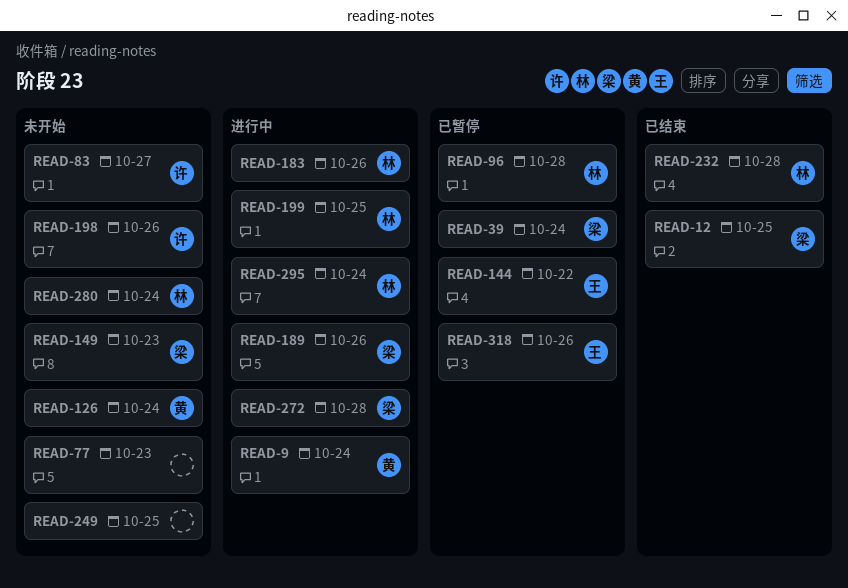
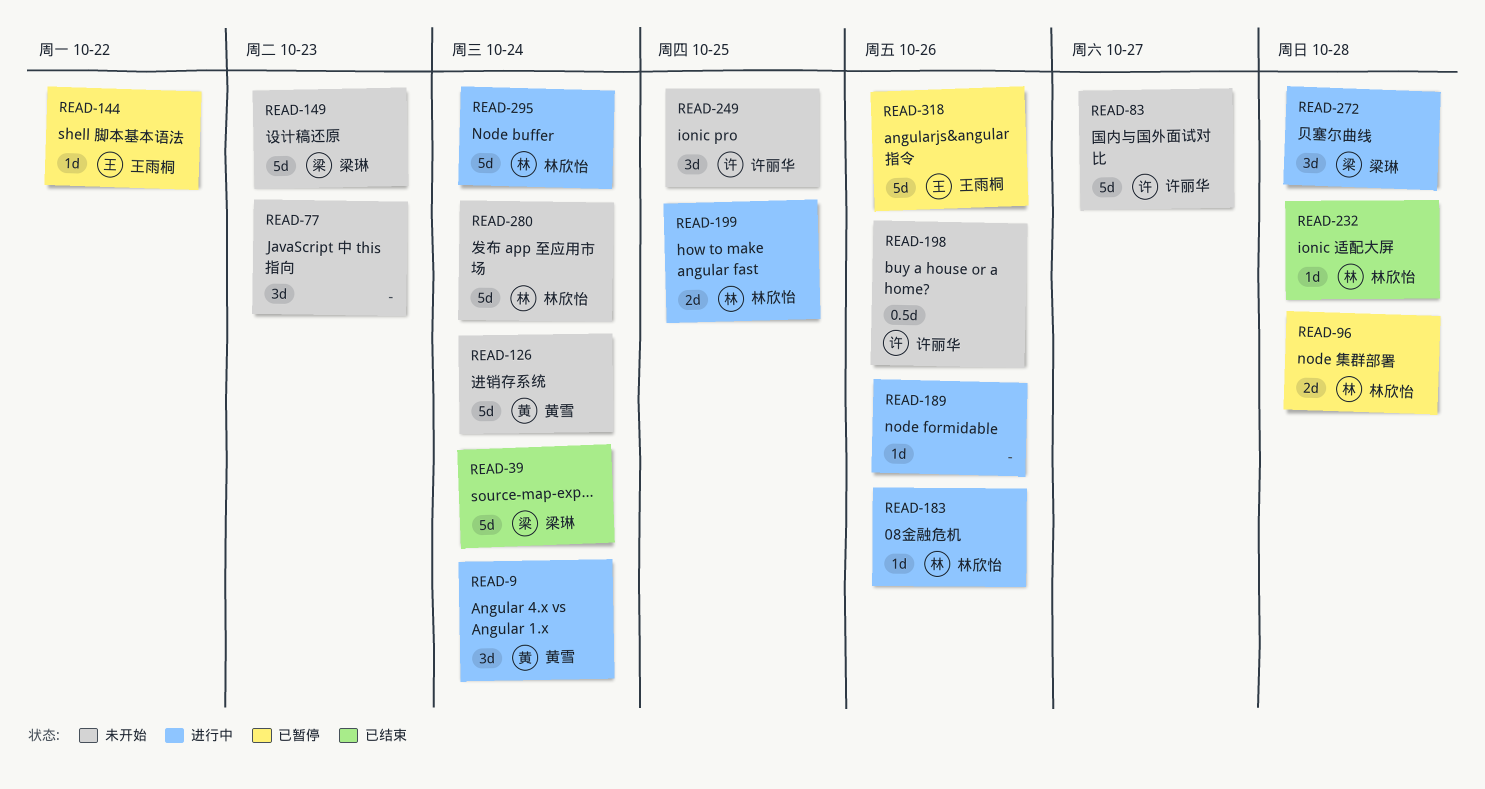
READ-12: present -> none
READ-39, status: 已暂停 -> 已结束
READ-189, owner: 梁琳 -> none
READ-249, owner: none -> 许丽华

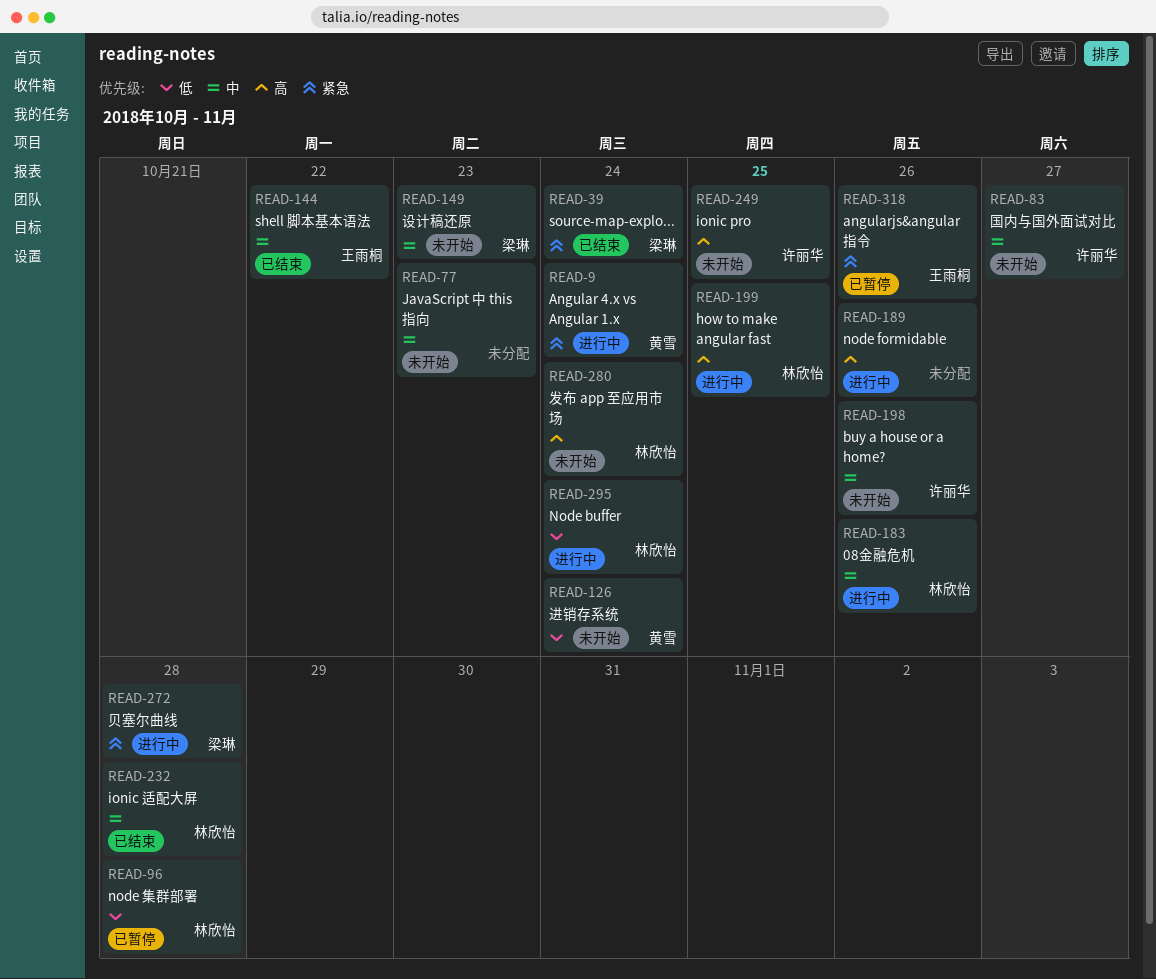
READ-144, status: 已暂停 -> 已结束

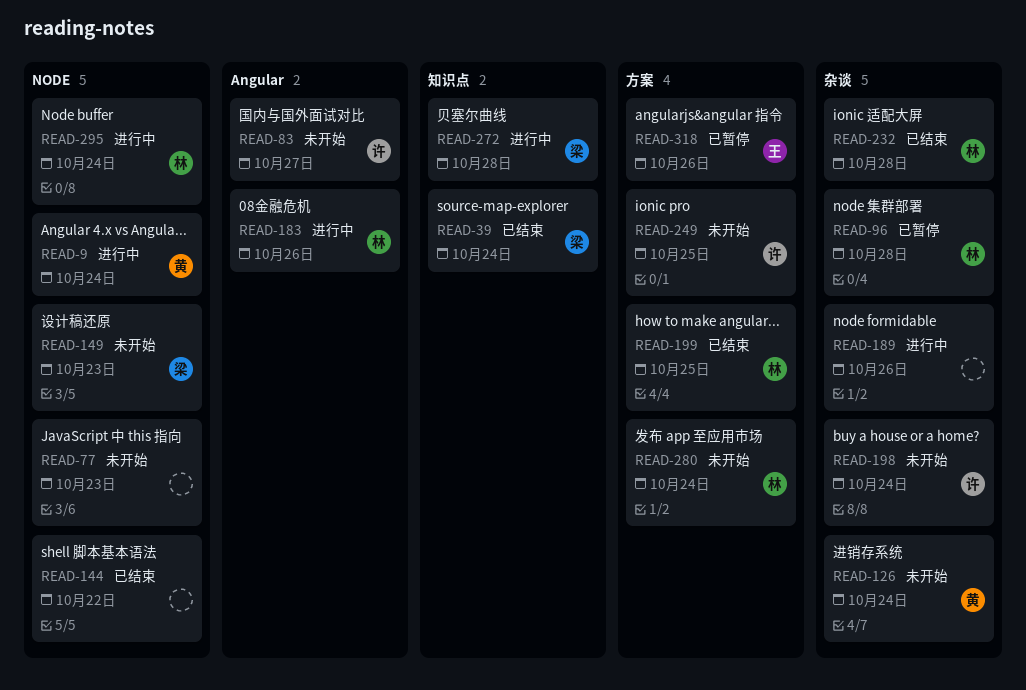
READ-144, owner: 王雨桐 -> none
READ-198, due: Oct 26 -> Oct 24
READ-199, status: 进行中 -> 已结束

